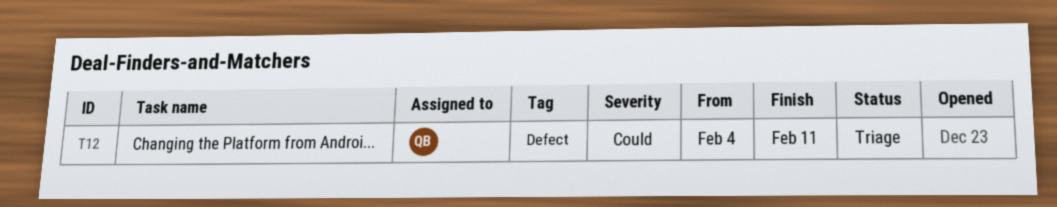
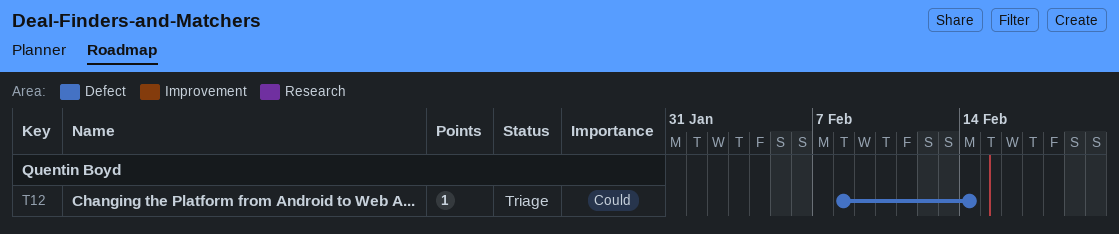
T12, start: Feb 4 -> Feb 8
T12, due: Feb 11 -> Feb 14

